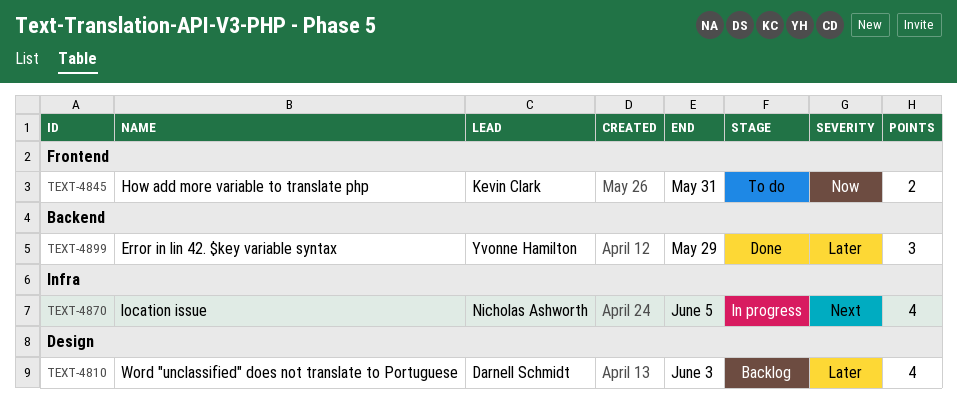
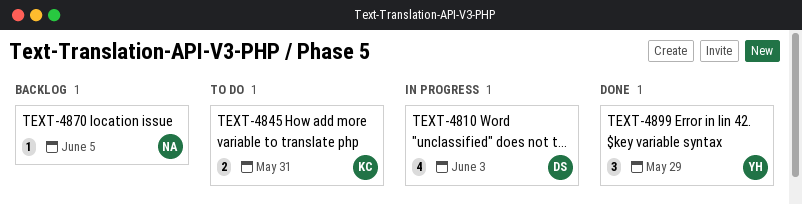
TEXT-4810, status: Backlog -> In progress
TEXT-4870, status: In progress -> Backlog
TEXT-4870, estimate: 4 -> 1

